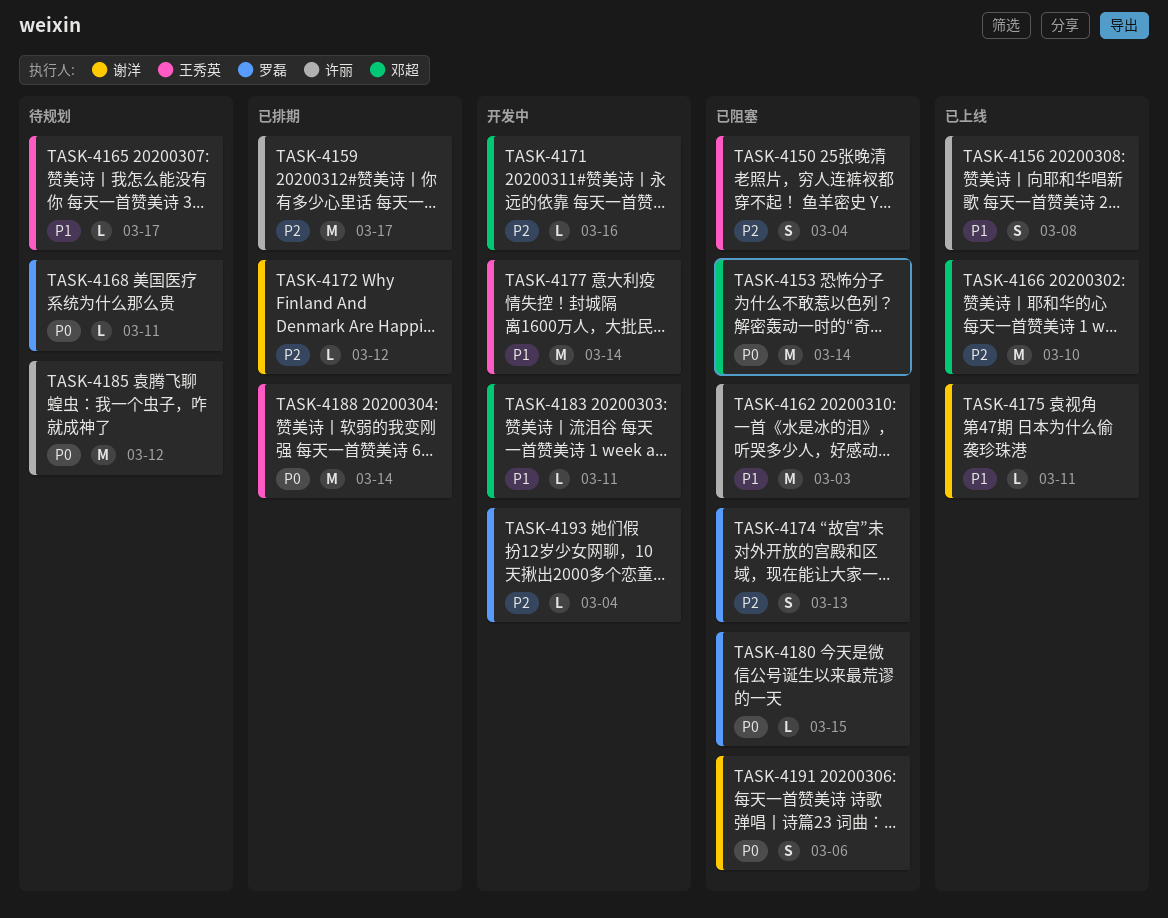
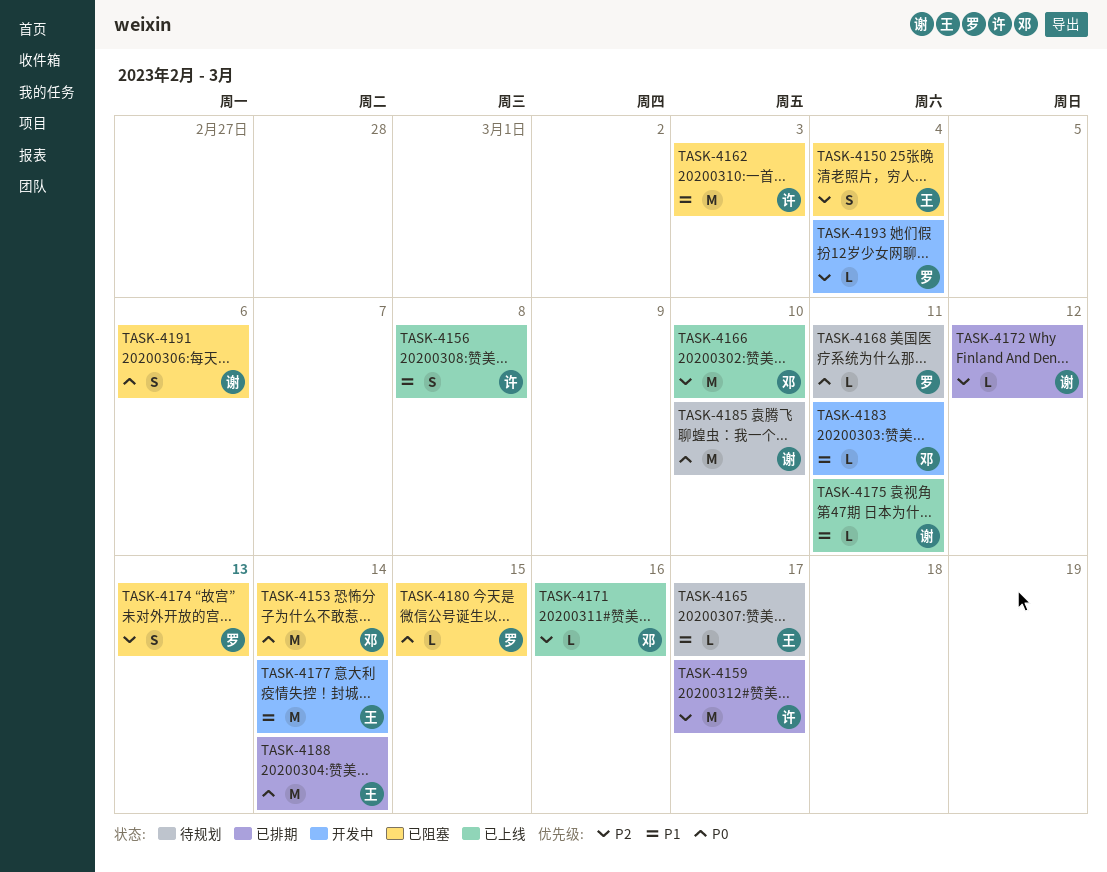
TASK-4171, status: 开发中 -> 已上线
TASK-4185, owner: 许丽 -> 谢洋
TASK-4185, due: Mar 12 -> Mar 10

